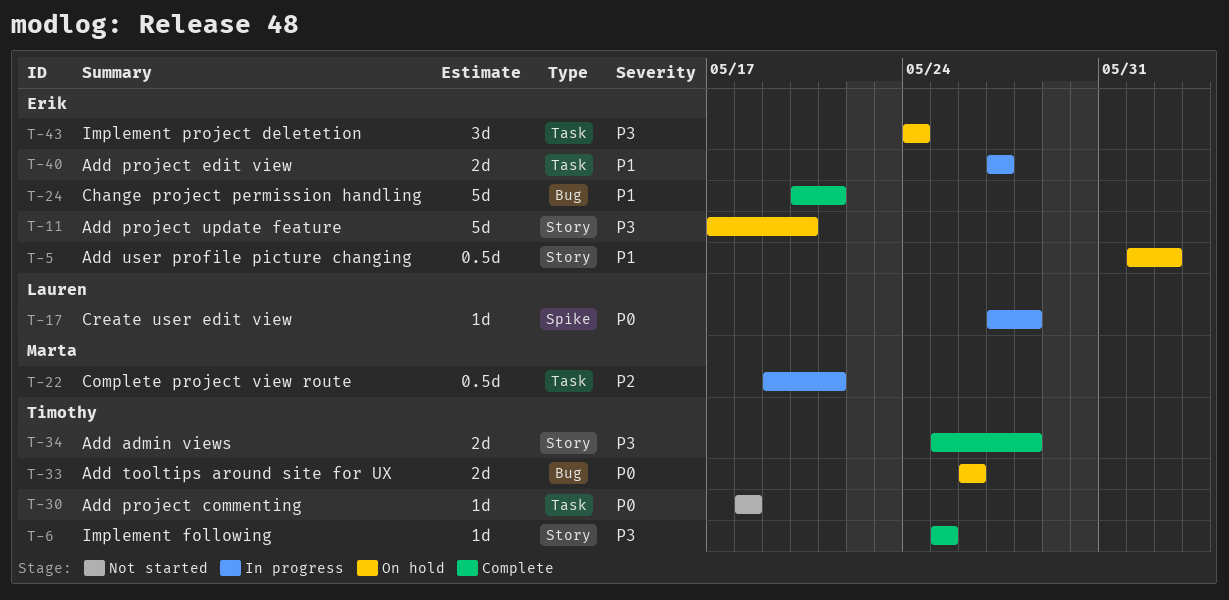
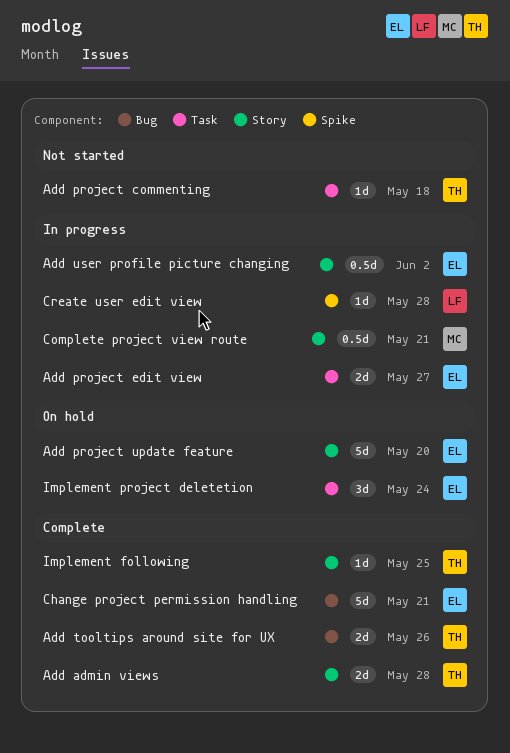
Add tooltips around site for UX, status: On hold -> Complete
Add user profile picture changing, status: On hold -> In progress
Complete project view route, label: Task -> Story

